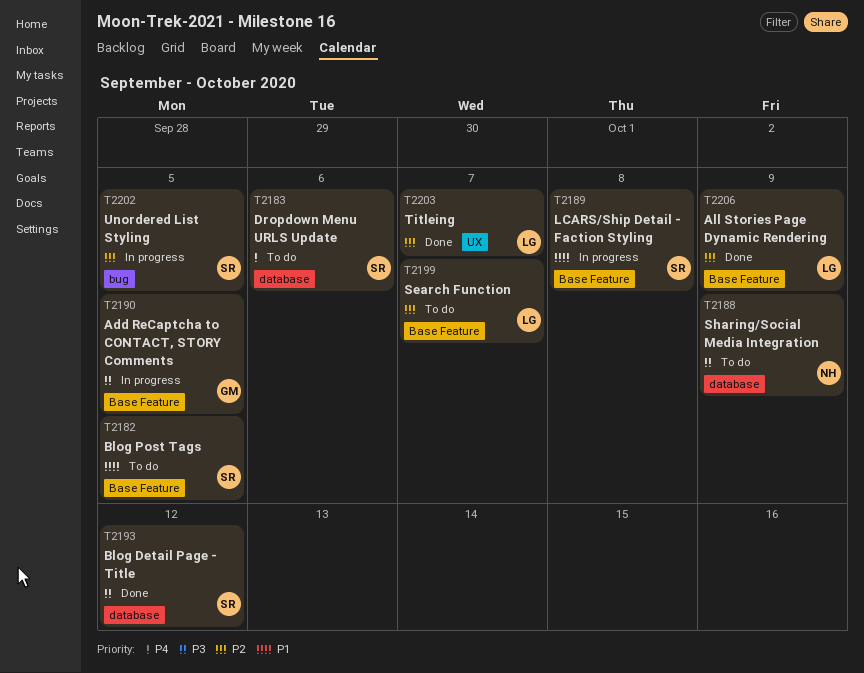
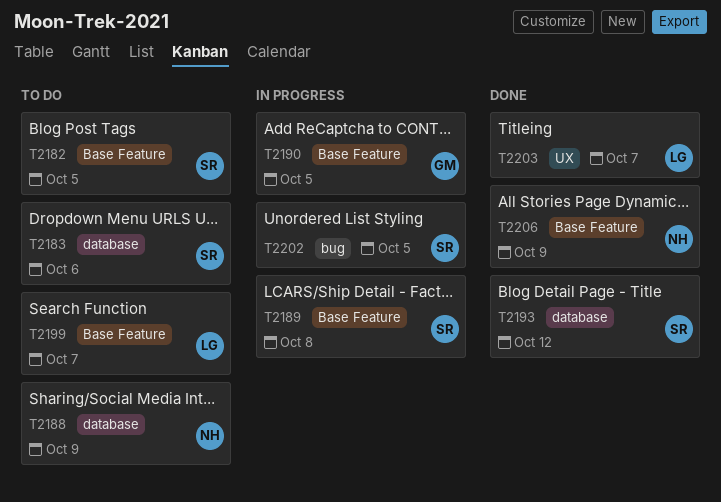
T2206, owner: LG -> NH

